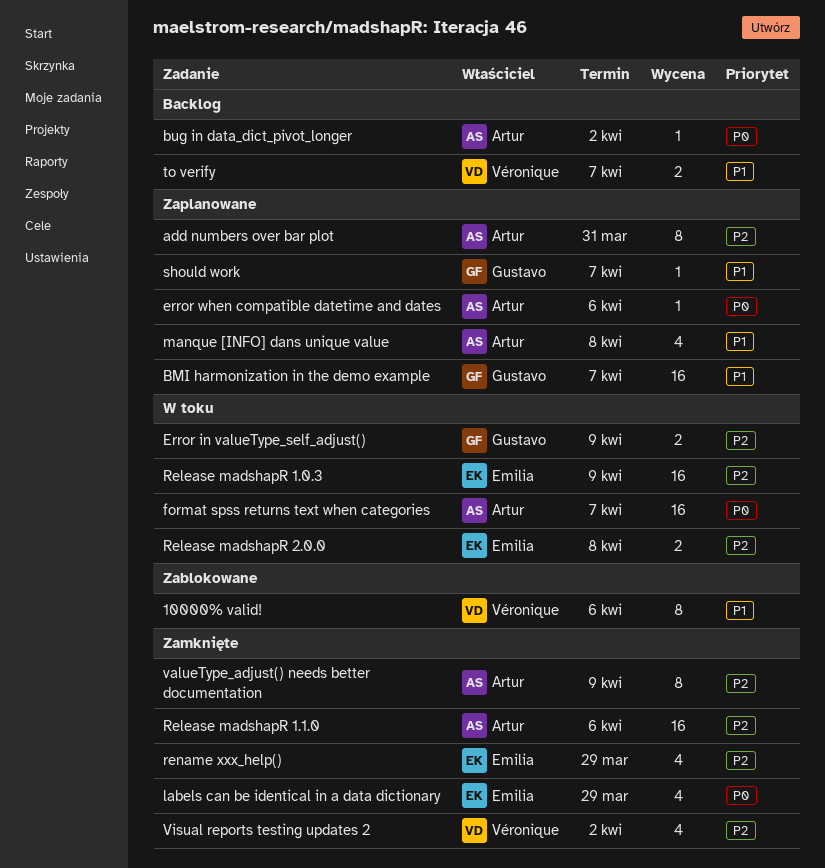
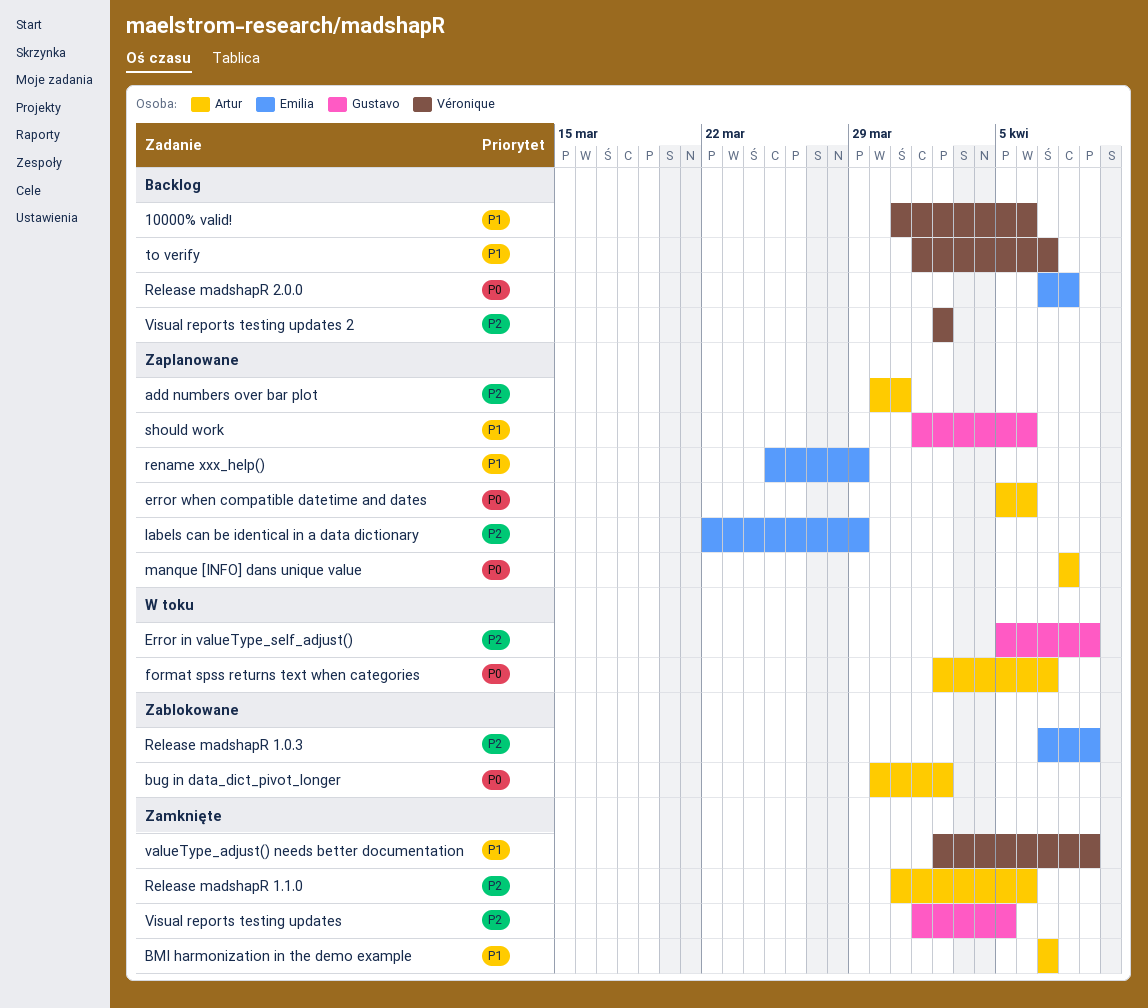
10000% valid!, status: Zablokowane -> Backlog
BMI harmonization in the demo example, status: Zaplanowane -> Zamknięte
BMI harmonization in the demo example, owner: Gustavo -> Artur
bug in data_dict_pivot_longer, status: Backlog -> Zablokowane
labels can be identical in a data dictionary, status: Zamknięte -> Zaplanowane
labels can be identical in a data dictionary, priority: P0 -> P2
manque [INFO] dans unique value, priority: P1 -> P0
Release madshapR 1.0.3, status: W toku -> Zablokowane
Release madshapR 2.0.0, status: W toku -> Backlog
Release madshapR 2.0.0, priority: P2 -> P0
rename xxx_help(), status: Zamknięte -> Zaplanowane
rename xxx_help(), priority: P2 -> P1
should work, due: Apr 7 -> Apr 6
valueType_adjust() needs better documentation, owner: Artur -> Véronique
valueType_adjust() needs better documentation, priority: P2 -> P1
Visual reports testing updates: none -> present
Visual reports testing updates 2, status: Zamknięte -> Backlog

